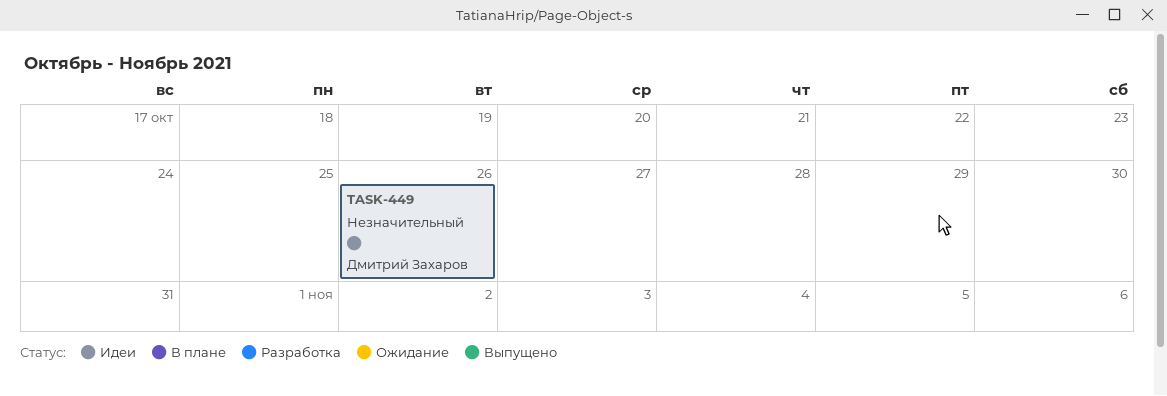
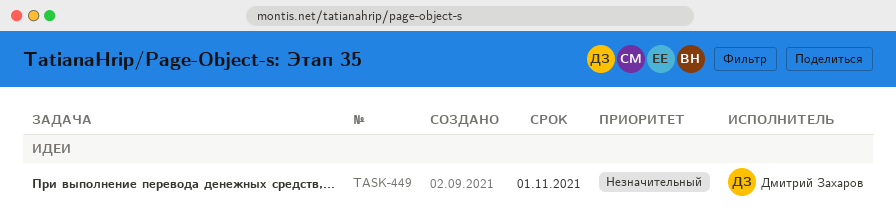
TASK-449, due: Oct 26 -> Nov 1

